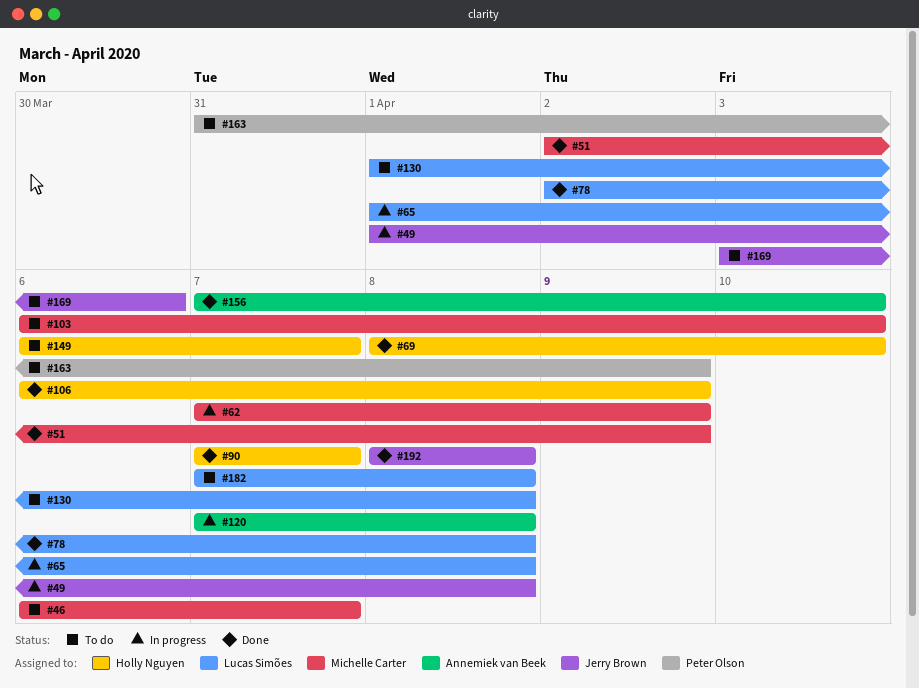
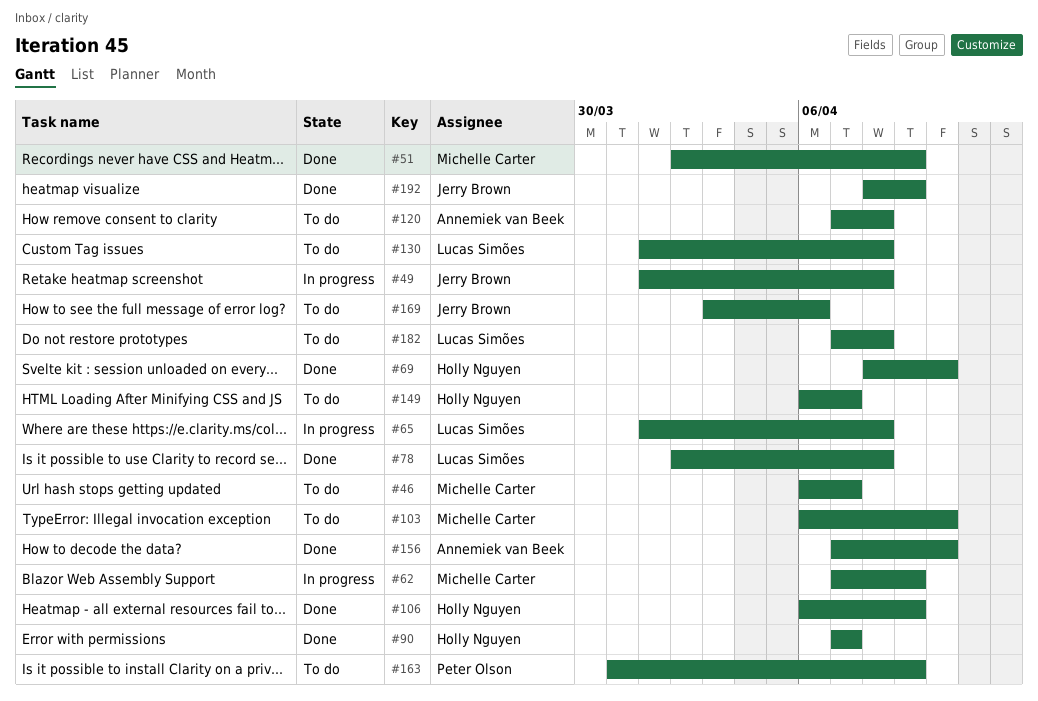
#120, status: In progress -> To do
#192, due: Apr 8 -> Apr 9

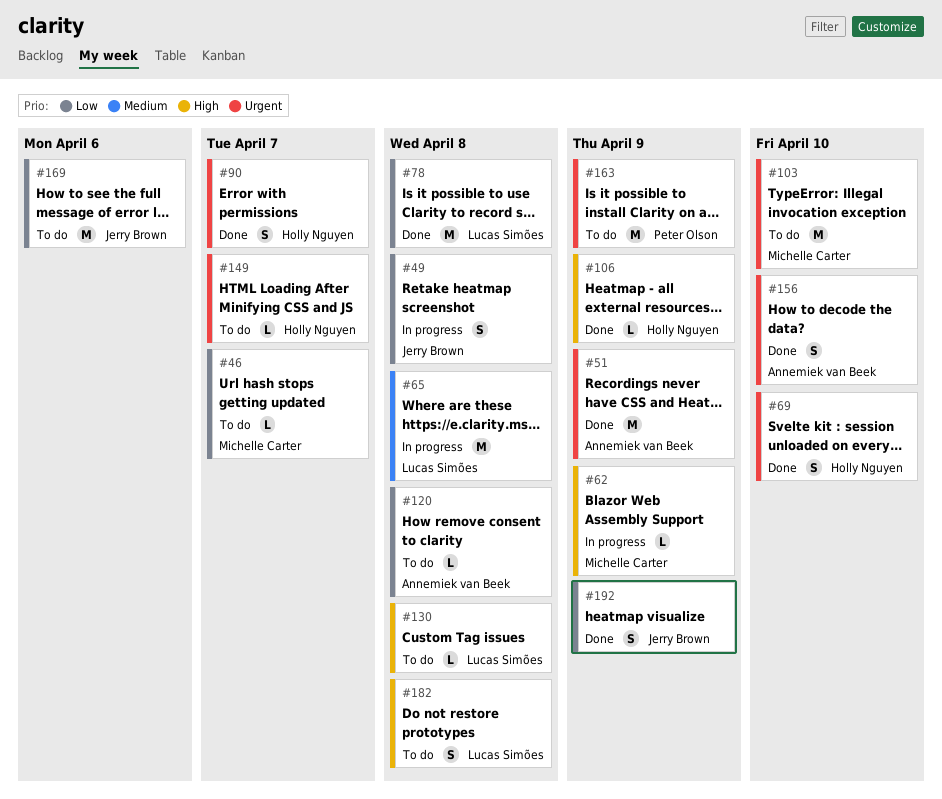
#51, owner: Michelle Carter -> Annemiek van Beek

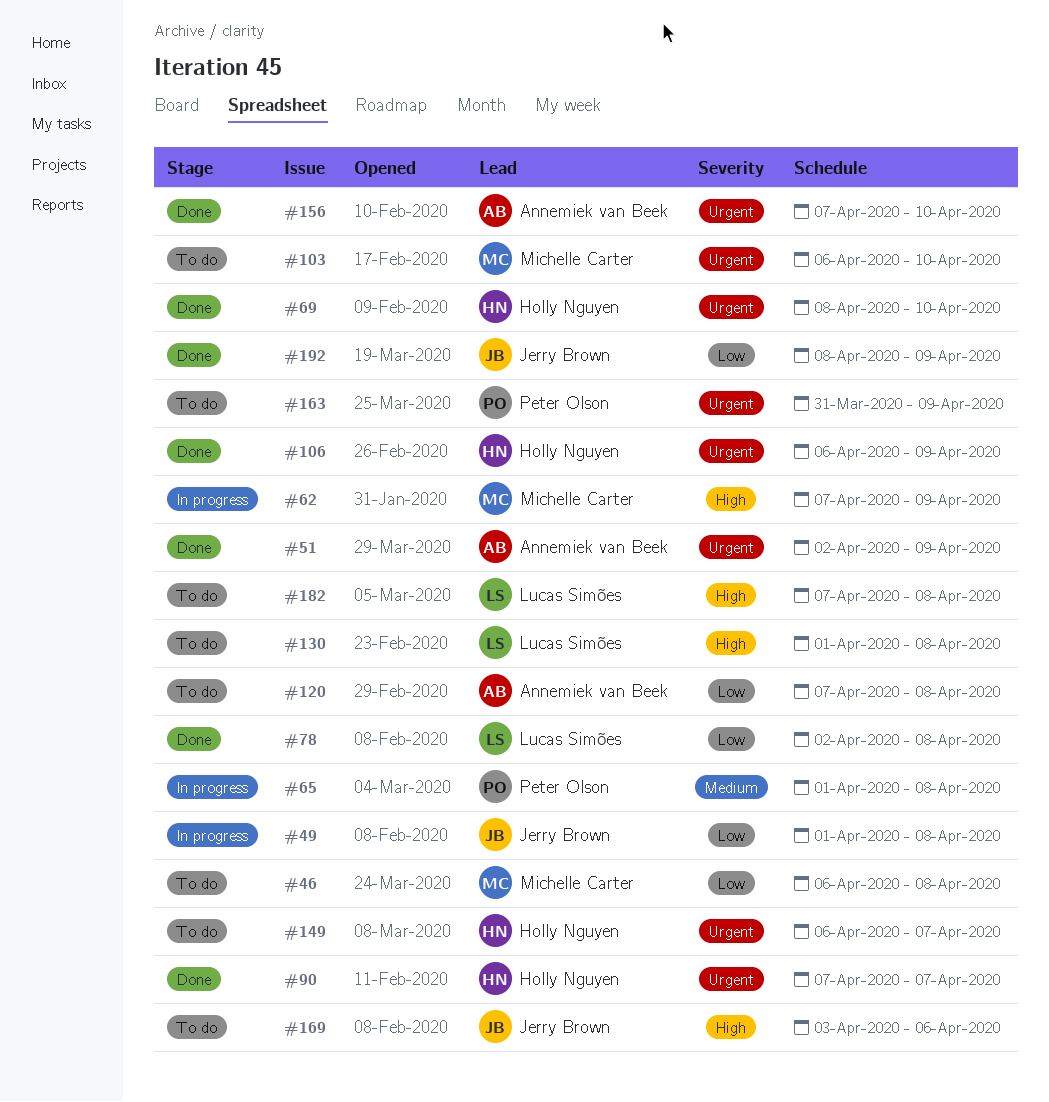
#46, due: Apr 7 -> Apr 8
#65, owner: Lucas Simões -> Peter Olson
#106, priority: High -> Urgent
#169, priority: Low -> High

